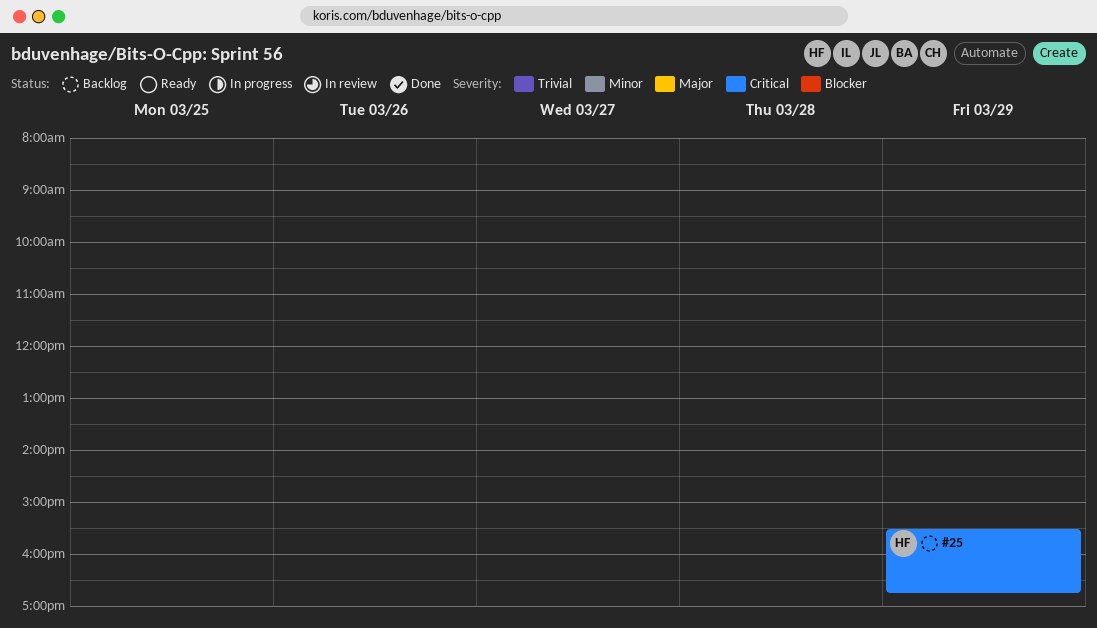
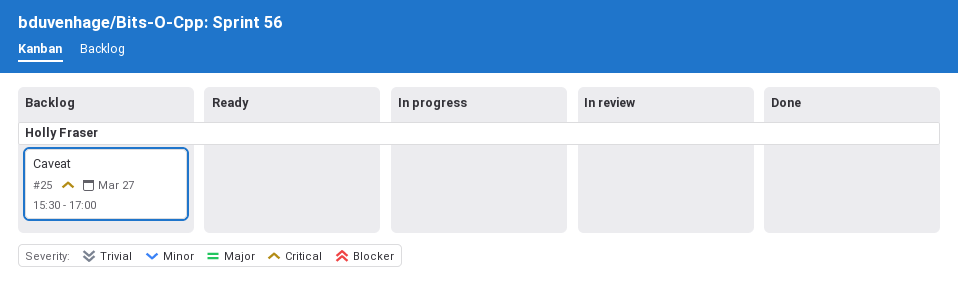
#25, day: Mar 29 -> Mar 27
#25, ends: 16:45 -> 17:00

